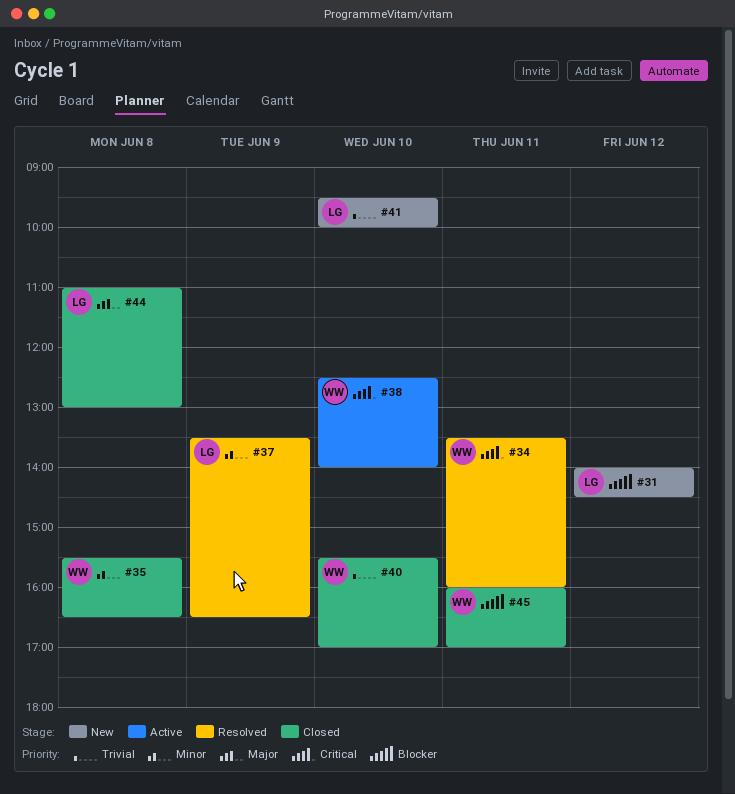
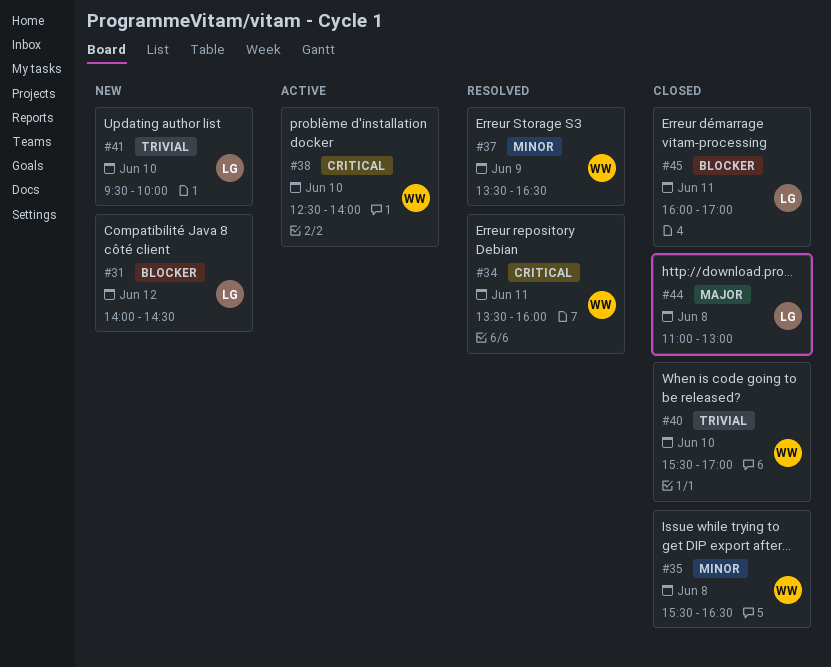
#37, owner: LG -> WW
#45, owner: WW -> LG

